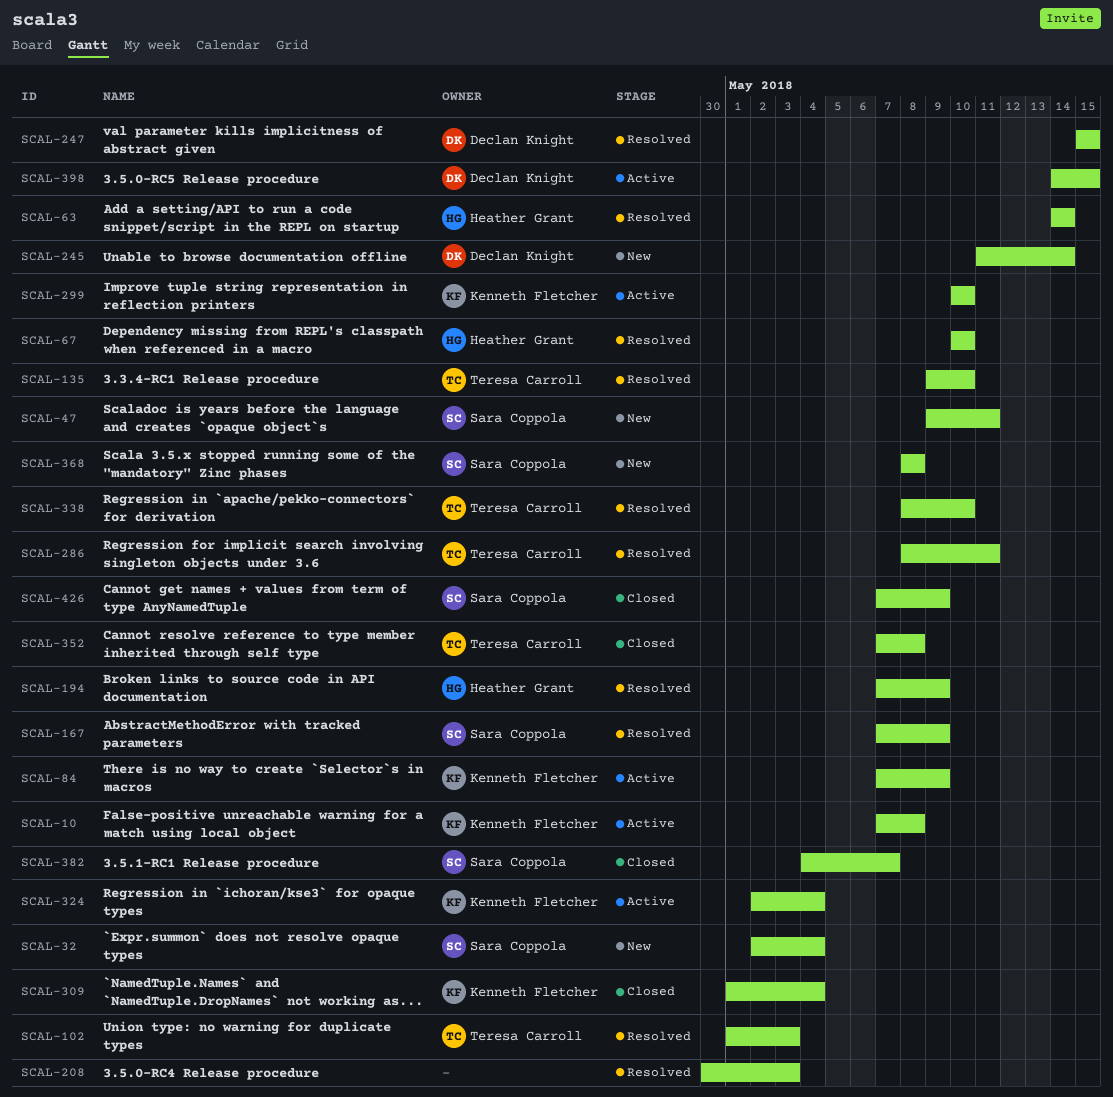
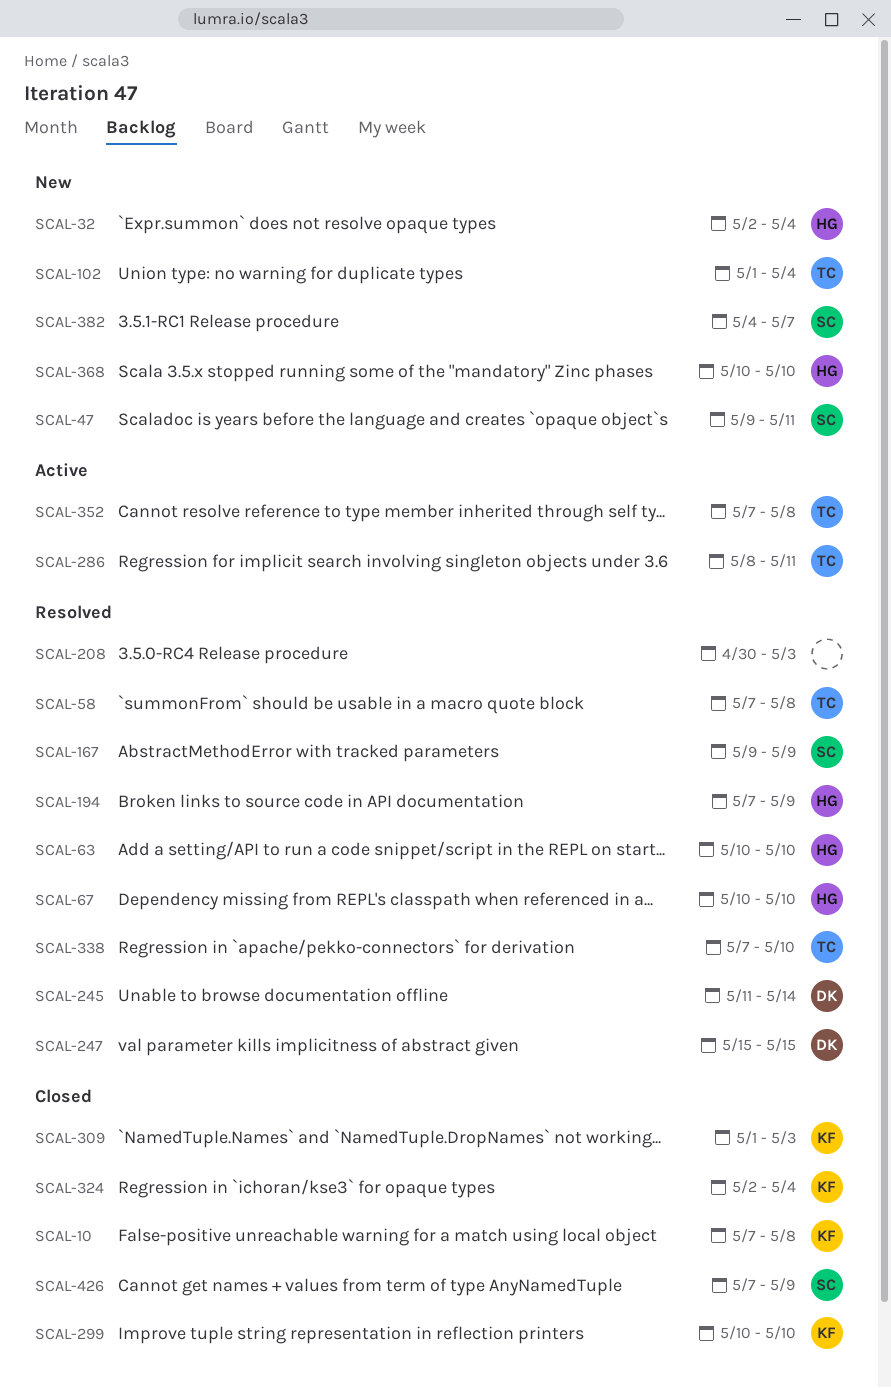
SCAL-10, status: Active -> Closed
SCAL-32, owner: Sara Coppola -> Heather Grant
SCAL-58: none -> present
SCAL-63, start: May 14 -> May 10
SCAL-63, due: May 14 -> May 10
SCAL-84: present -> none
SCAL-102, status: Resolved -> New
SCAL-102, due: May 3 -> May 4
SCAL-135: present -> none
SCAL-167, start: May 7 -> May 9
SCAL-245, status: New -> Resolved
SCAL-286, status: Resolved -> Active
SCAL-299, status: Active -> Closed
SCAL-309, due: May 4 -> May 3
SCAL-324, status: Active -> Closed
SCAL-338, start: May 8 -> May 7
SCAL-352, status: Closed -> Active
SCAL-368, owner: Sara Coppola -> Heather Grant
SCAL-368, start: May 8 -> May 10
SCAL-368, due: May 8 -> May 10
SCAL-382, status: Closed -> New
SCAL-398: present -> none

